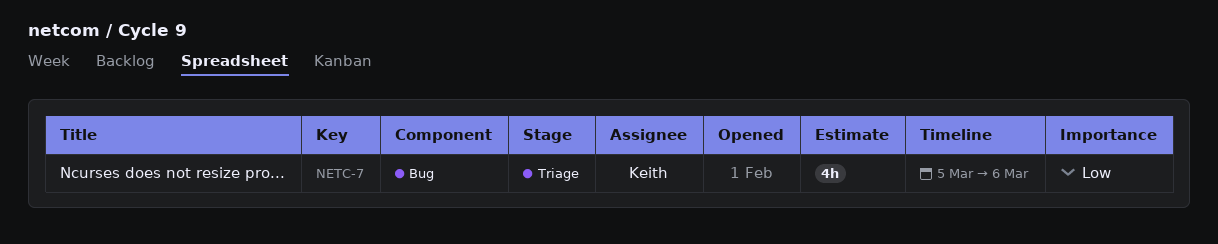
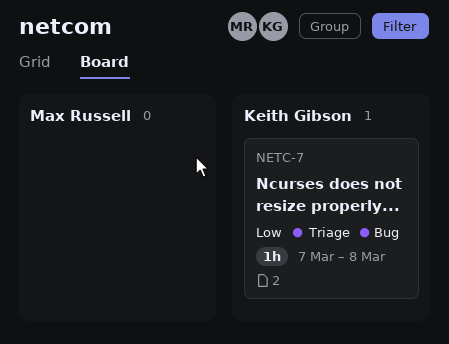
NETC-7, estimate: 4h -> 1h
NETC-7, start: Mar 5 -> Mar 7
NETC-7, due: Mar 6 -> Mar 8

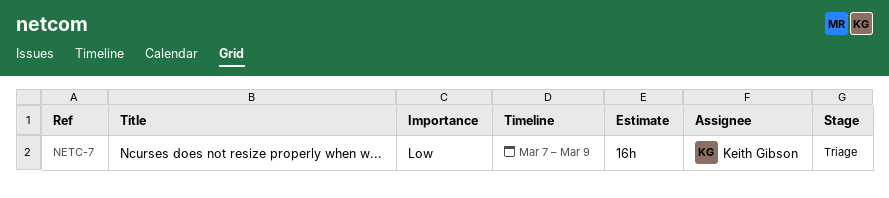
NETC-7, estimate: 1h -> 16h
NETC-7, due: Mar 8 -> Mar 9

